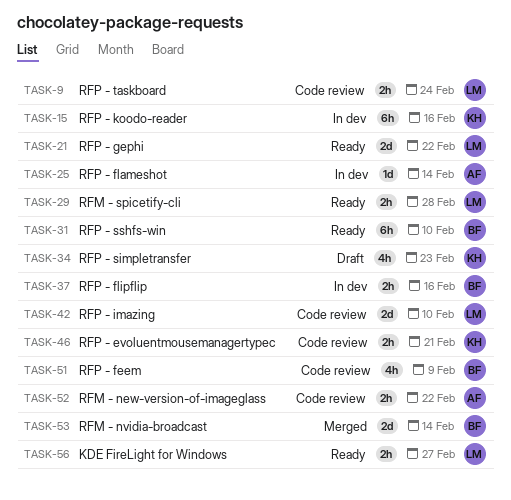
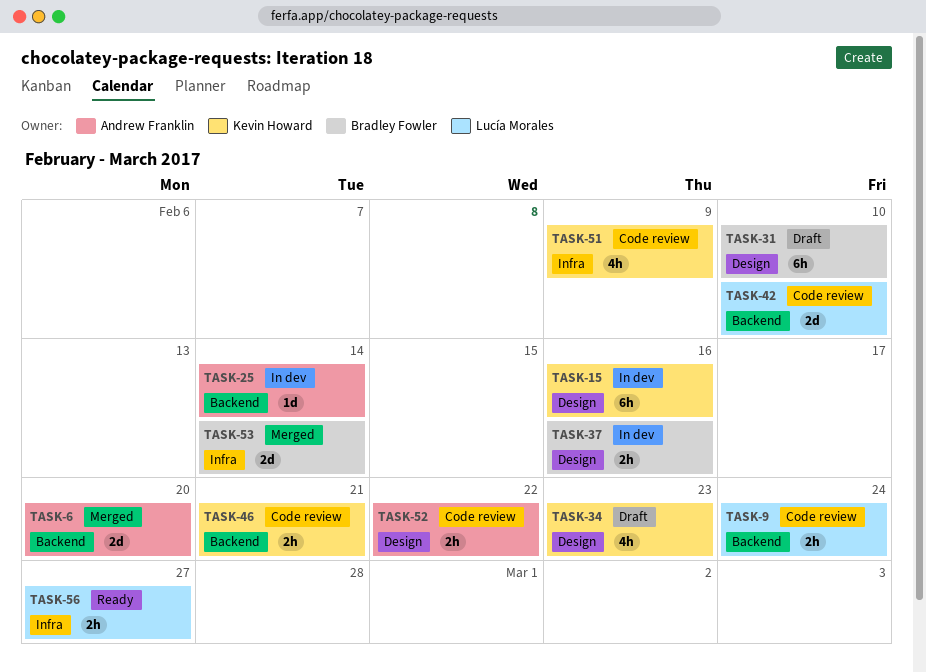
TASK-6: none -> present
TASK-21: present -> none
TASK-29: present -> none
TASK-31, status: Ready -> Draft
TASK-51, owner: Bradley Fowler -> Kevin Howard

